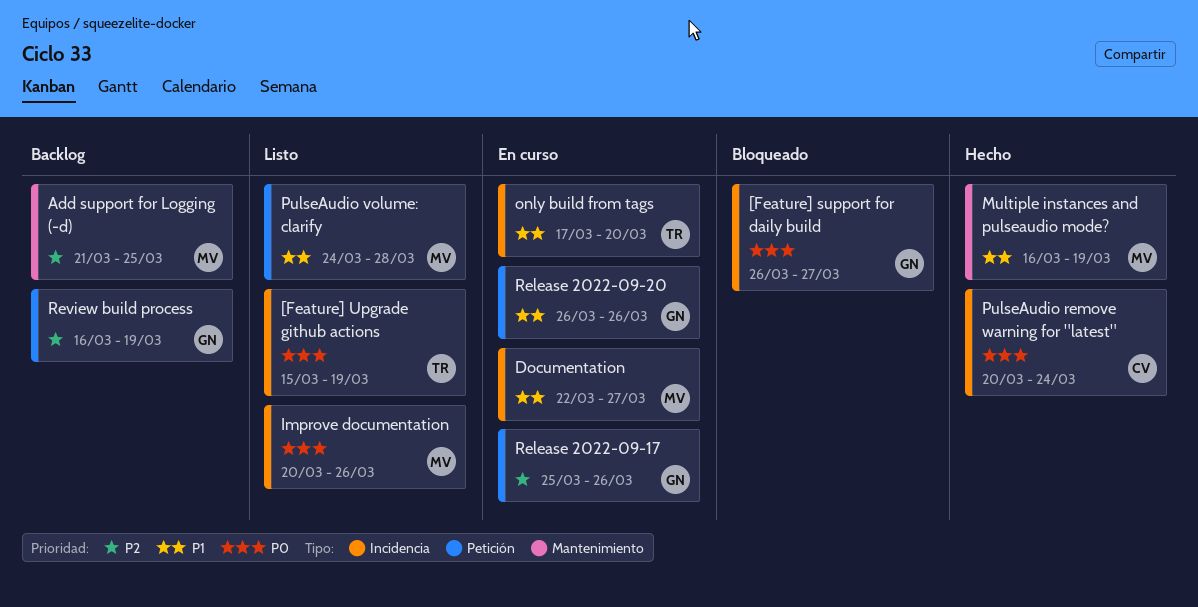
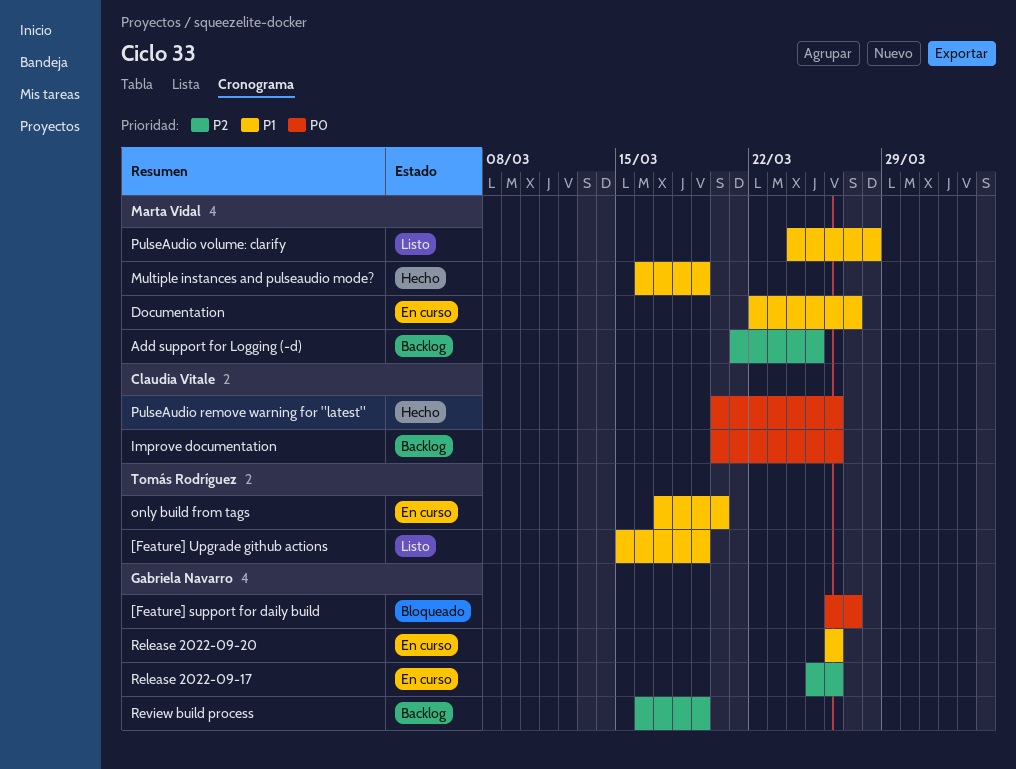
[Feature] Upgrade github actions, priority: P0 -> P1
Improve documentation, status: Listo -> Backlog
Improve documentation, owner: Marta Vidal -> Claudia Vitale
PulseAudio remove warning for "latest", due: Mar 24 -> Mar 26

